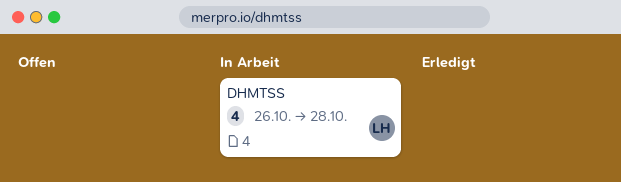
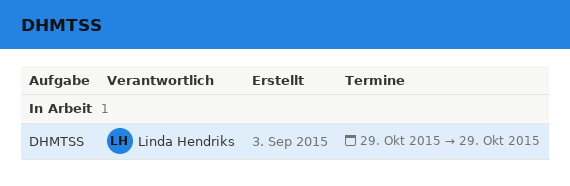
DHMTSS, start: Oct 26 -> Oct 29
DHMTSS, due: Oct 28 -> Oct 29

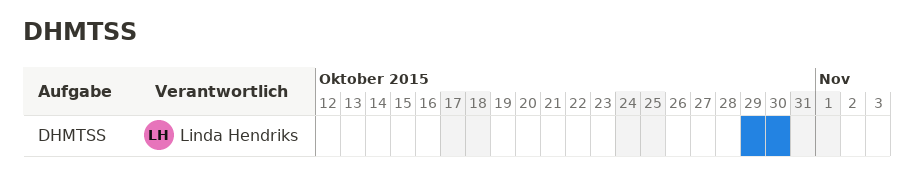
DHMTSS, due: Oct 29 -> Oct 30

